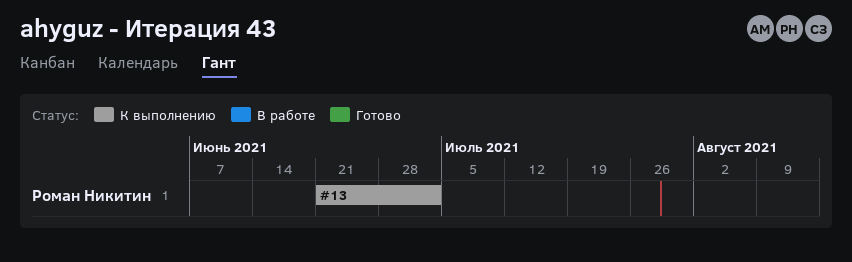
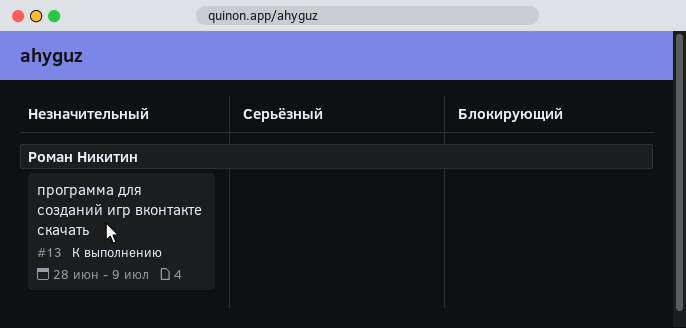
#13, start: Jun 21 -> Jun 28
#13, due: Jul 2 -> Jul 9

